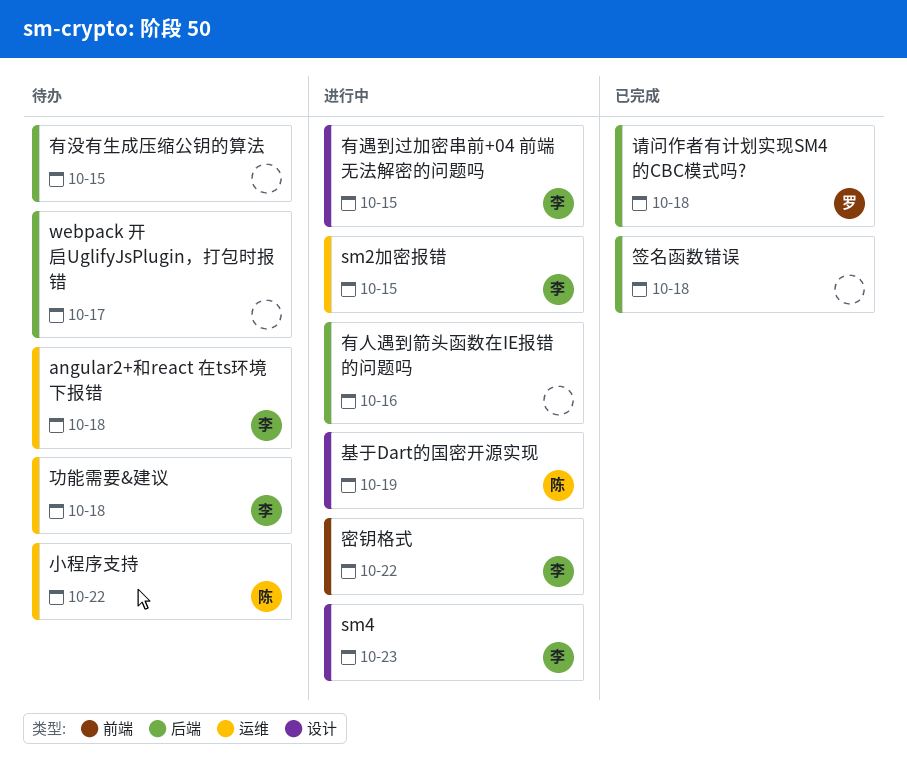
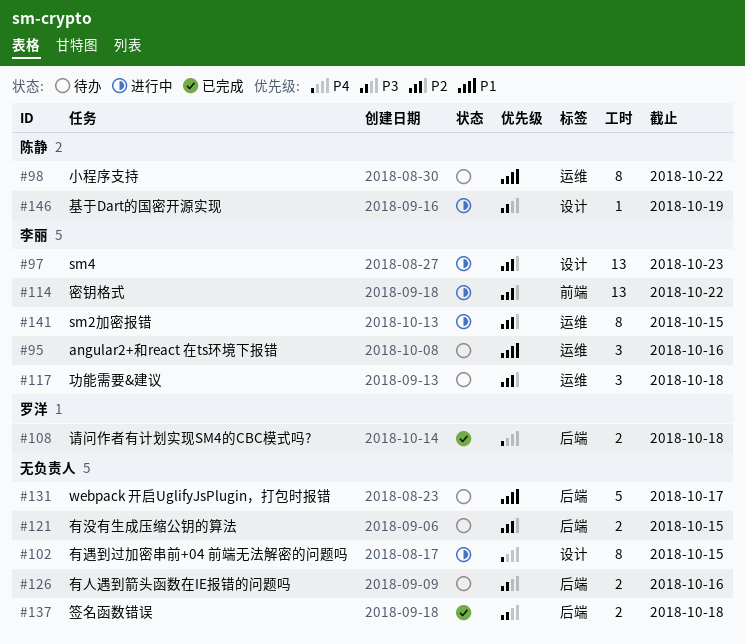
angular2+和react 在ts环境下报错, due: Oct 18 -> Oct 16
有人遇到箭头函数在IE报错的问题吗, status: 进行中 -> 待办
有遇到过加密串前+04 前端无法解密的问题吗, owner: 李丽 -> none

